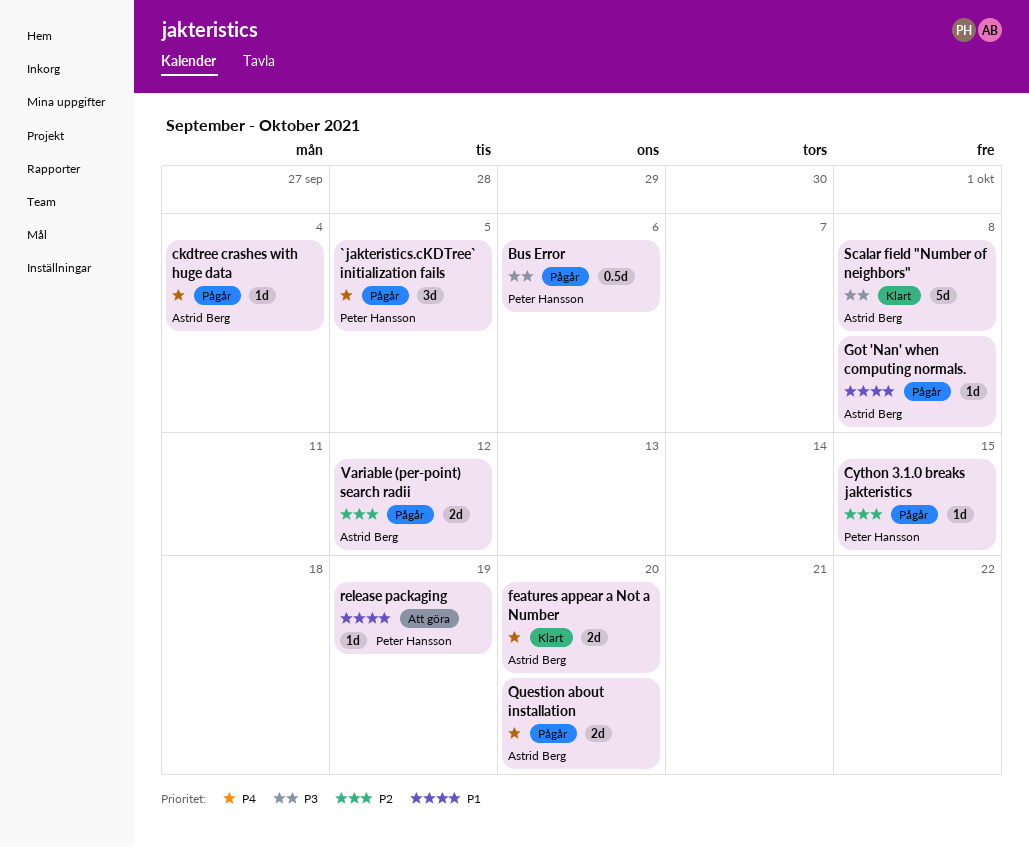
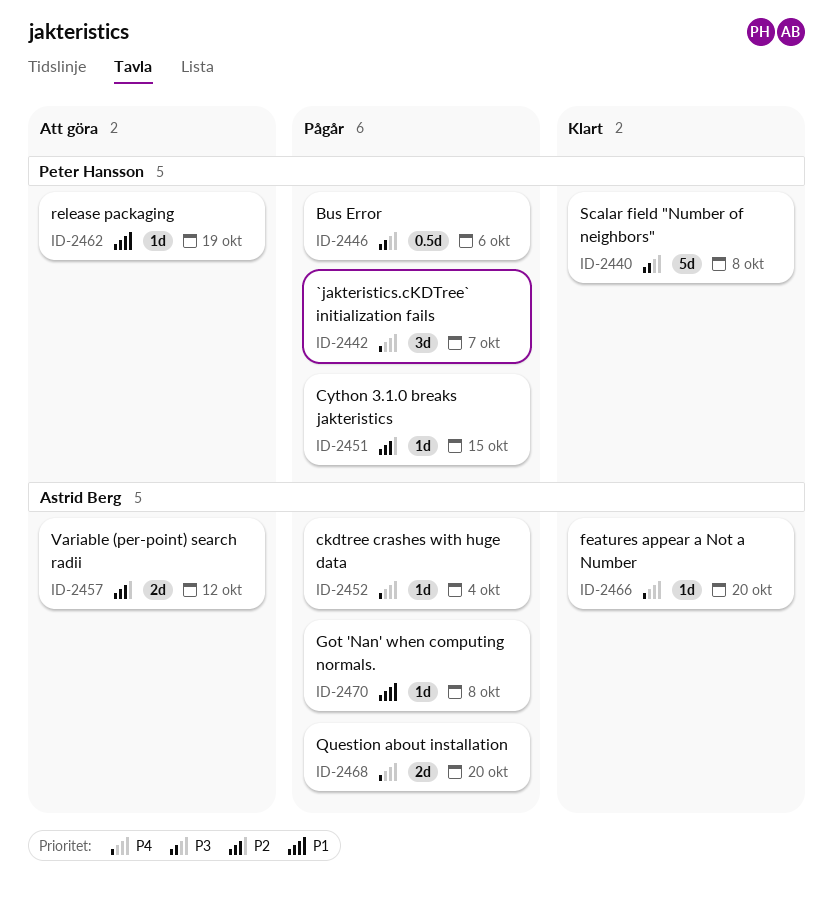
`jakteristics.cKDTree` initialization fails, due: Oct 5 -> Oct 7
features appear a Not a Number, estimate: 2d -> 1d
Scalar field "Number of neighbors", owner: Astrid Berg -> Peter Hansson
Variable (per-point) search radii, status: Pågår -> Att göra

